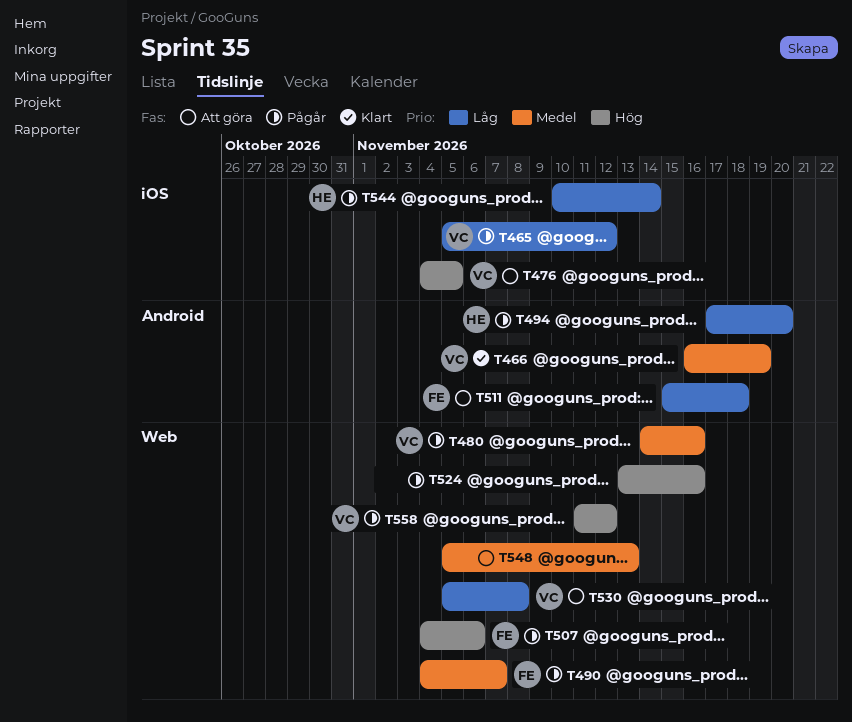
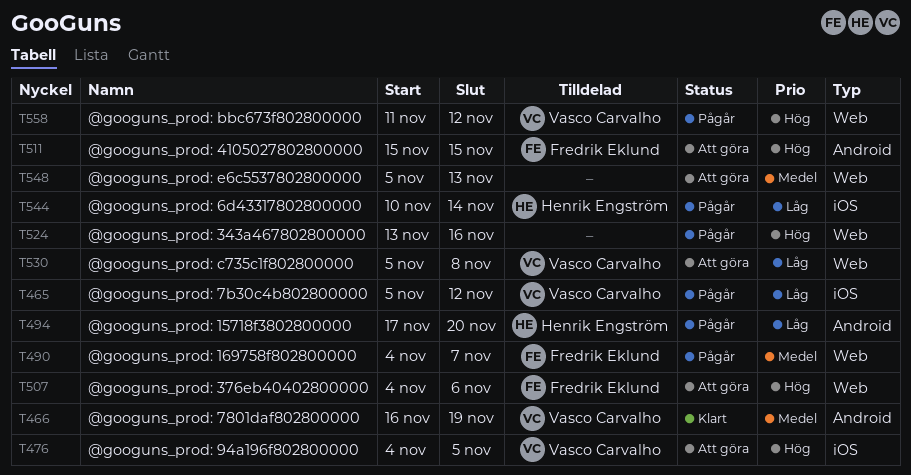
T480: present -> none
T507, status: Pågår -> Att göra
T511, priority: Låg -> Hög
T511, due: Nov 18 -> Nov 15

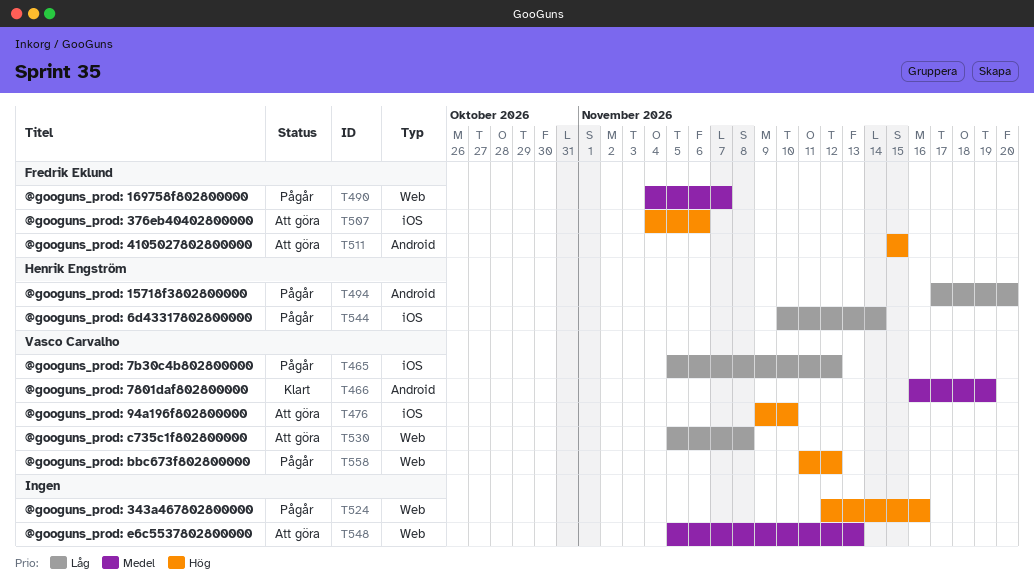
T476, start: Nov 4 -> Nov 9
T476, due: Nov 5 -> Nov 10
T507, label: Web -> iOS
T524, start: Nov 13 -> Nov 12

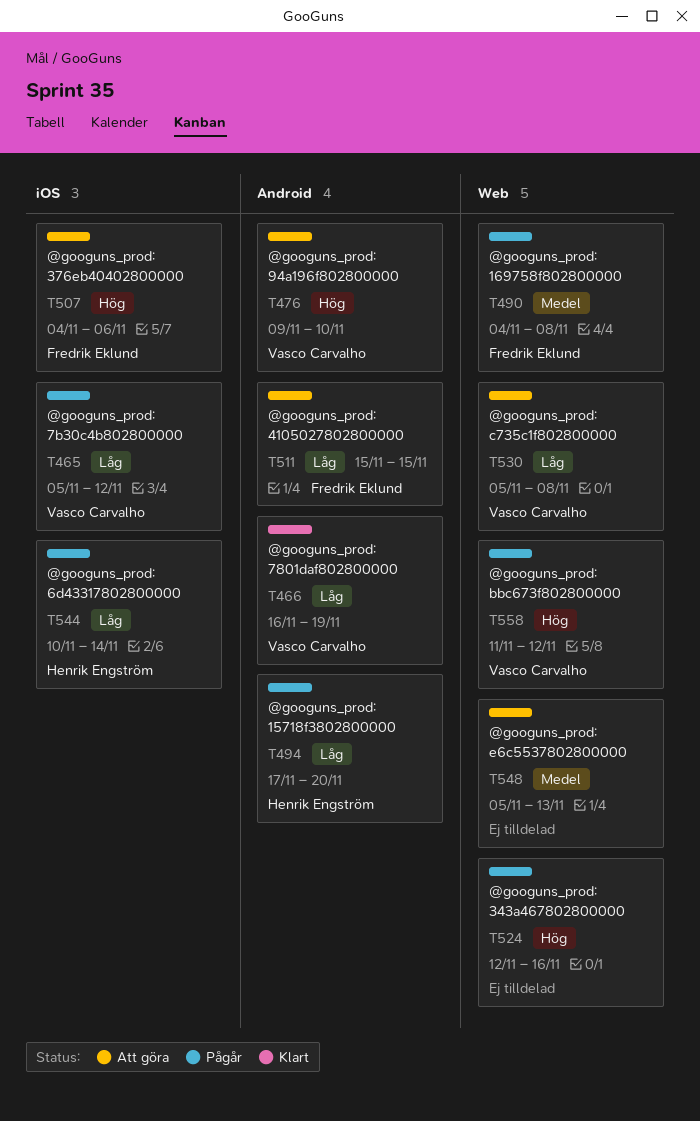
T466, priority: Medel -> Låg
T476, label: iOS -> Android
T490, due: Nov 7 -> Nov 8
T511, priority: Hög -> Låg

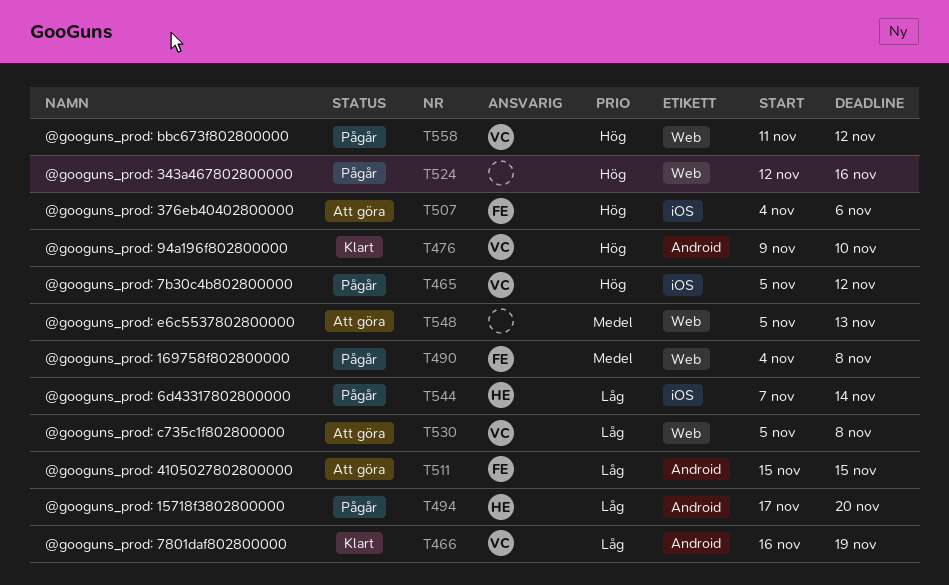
T465, priority: Låg -> Hög
T476, status: Att göra -> Klart
T544, start: Nov 10 -> Nov 7

